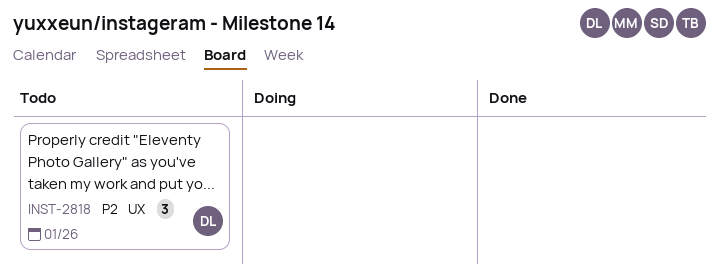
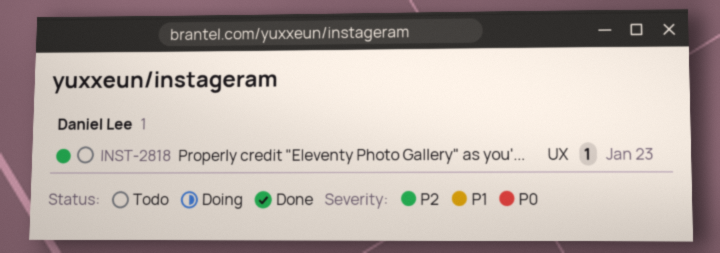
INST-2818, estimate: 3 -> 1
INST-2818, due: Jan 26 -> Jan 23

